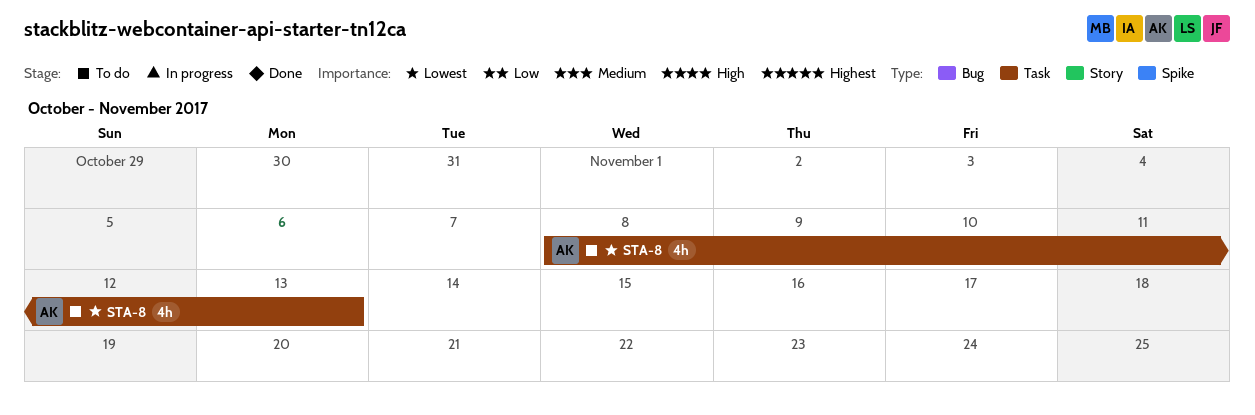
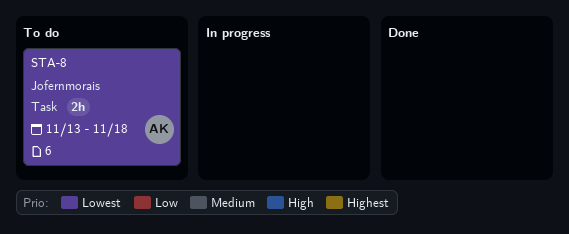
STA-8, estimate: 4h -> 2h
STA-8, start: Nov 8 -> Nov 13
STA-8, due: Nov 13 -> Nov 18

